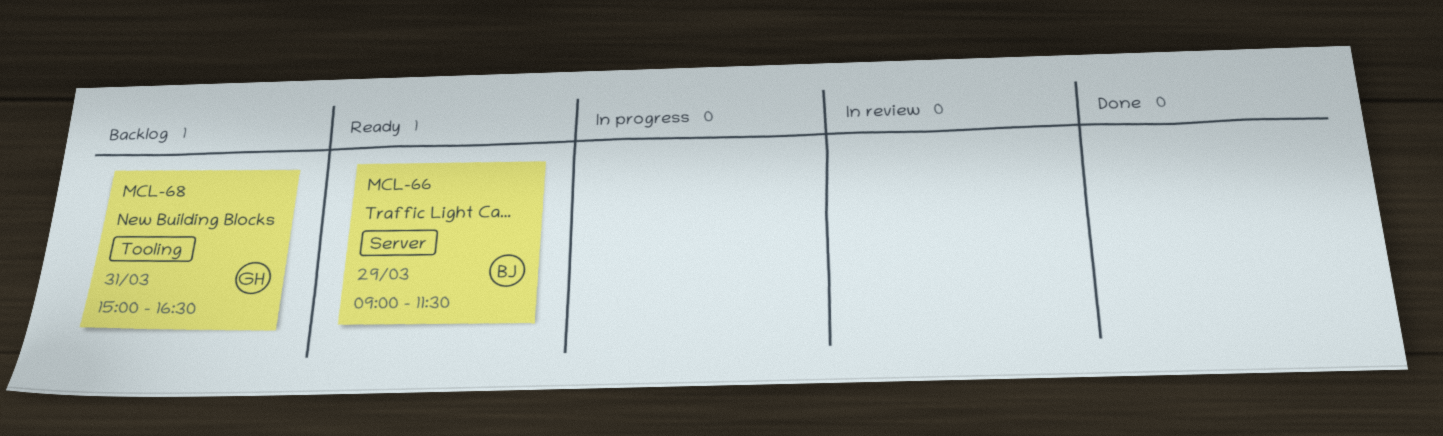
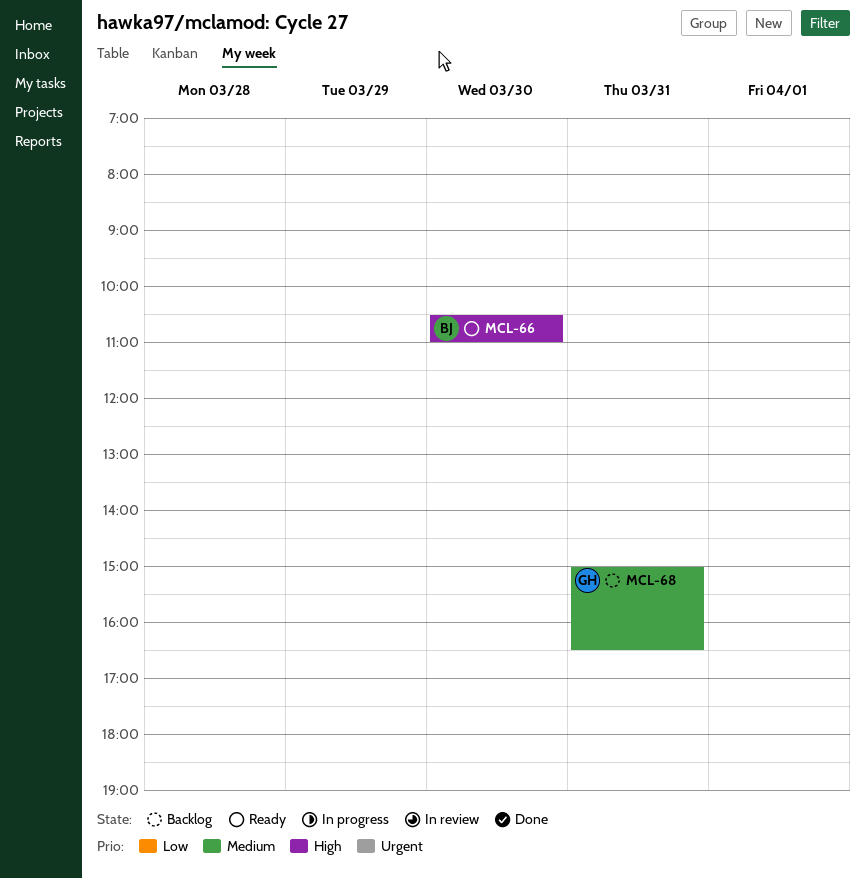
MCL-66, day: Mar 29 -> Mar 30
MCL-66, begins: 09:00 -> 10:30
MCL-66, ends: 11:30 -> 11:00

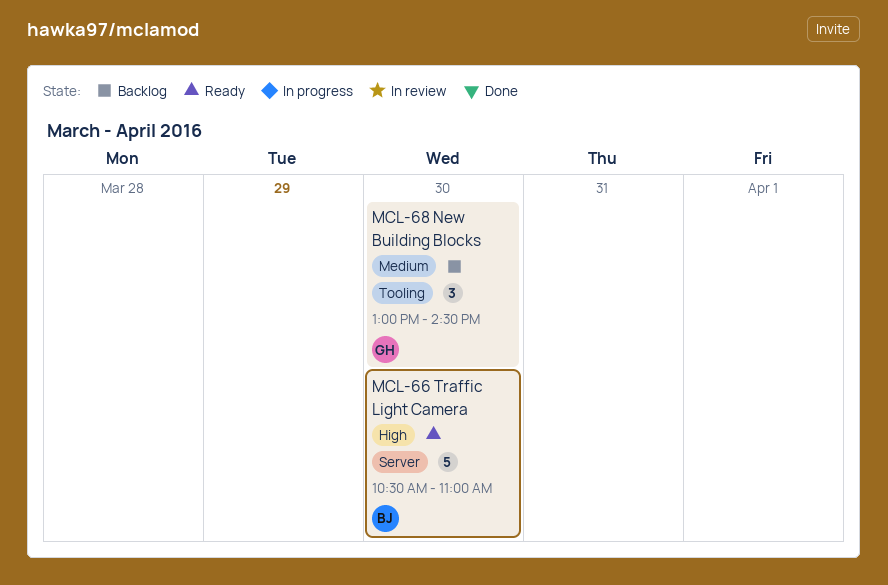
MCL-68, day: Mar 31 -> Mar 30
MCL-68, begins: 15:00 -> 13:00
MCL-68, ends: 16:30 -> 14:30

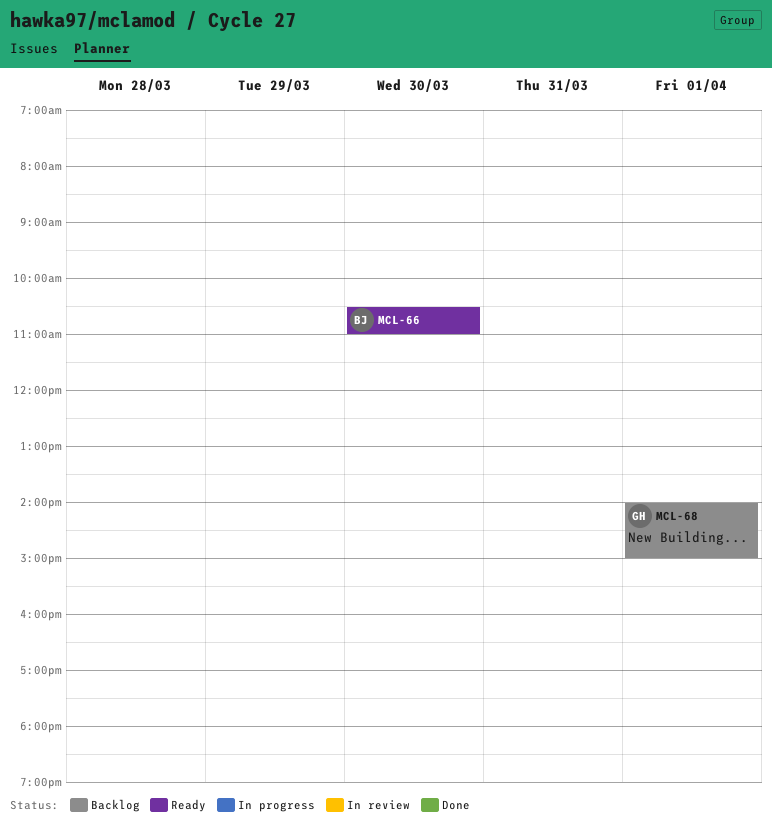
MCL-68, day: Mar 30 -> Apr 1
MCL-68, begins: 13:00 -> 14:00
MCL-68, ends: 14:30 -> 15:00

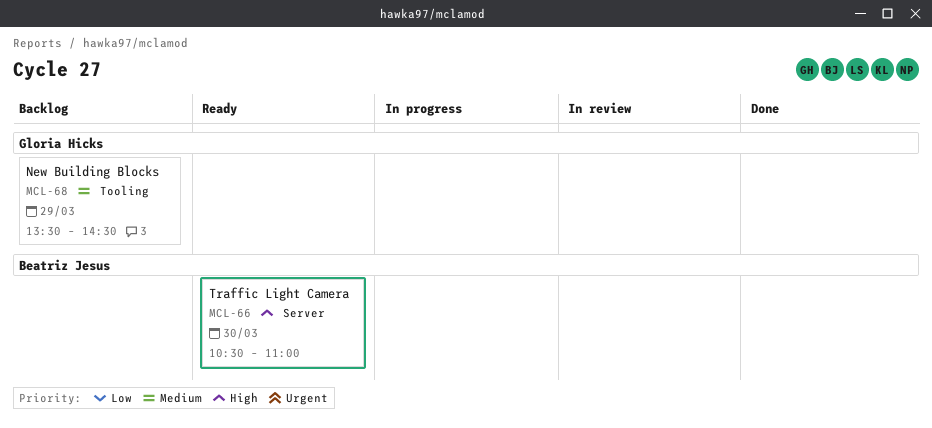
MCL-68, day: Apr 1 -> Mar 29
MCL-68, begins: 14:00 -> 13:30
MCL-68, ends: 15:00 -> 14:30

